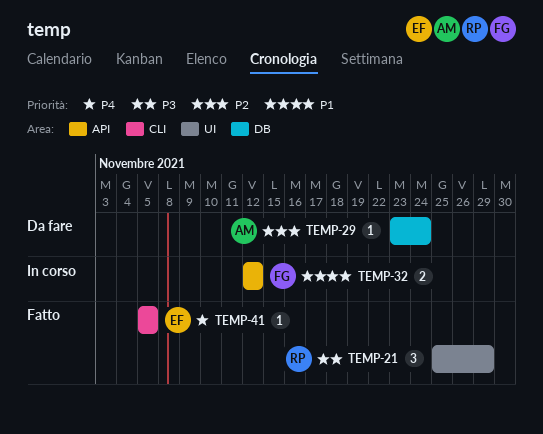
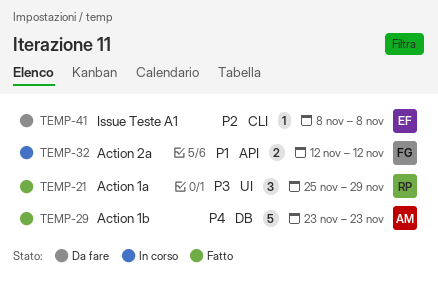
TEMP-29, status: Da fare -> Fatto
TEMP-29, priority: P2 -> P4
TEMP-29, estimate: 1 -> 5
TEMP-29, due: Nov 24 -> Nov 23
TEMP-41, status: Fatto -> Da fare
TEMP-41, priority: P4 -> P2
TEMP-41, start: Nov 5 -> Nov 8
TEMP-41, due: Nov 5 -> Nov 8

